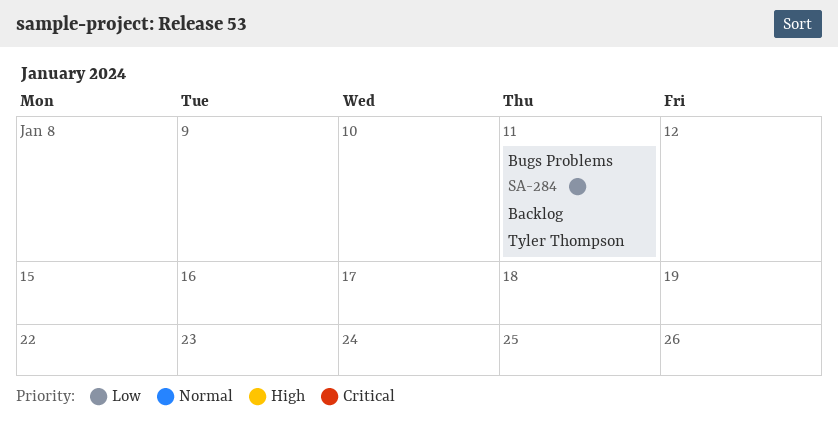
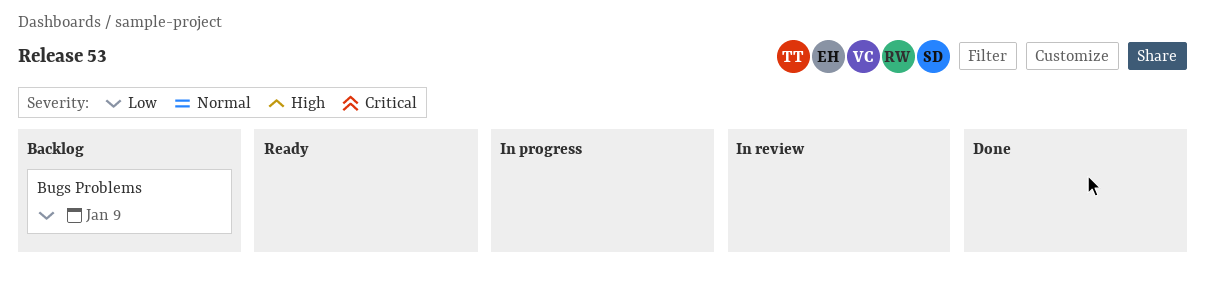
Bugs Problems, due: Jan 11 -> Jan 9

